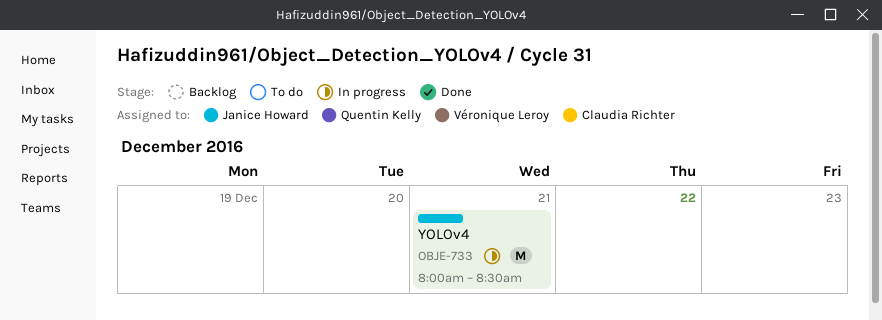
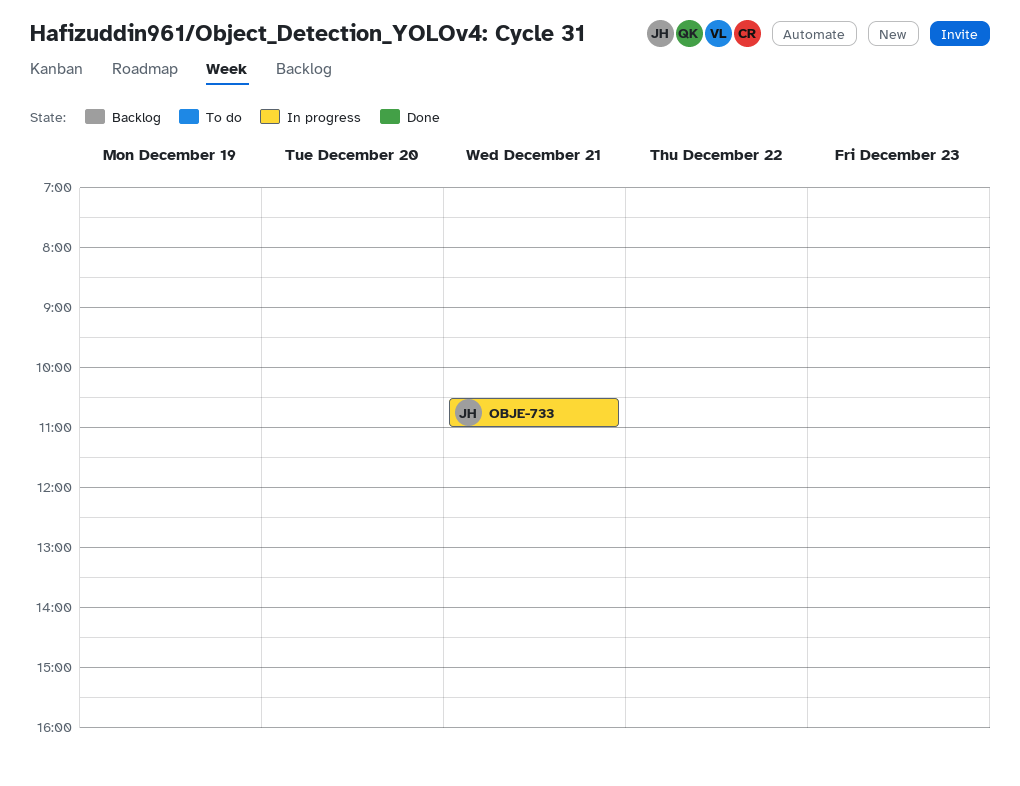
OBJE-733, begins: 08:00 -> 10:30
OBJE-733, ends: 08:30 -> 11:00

